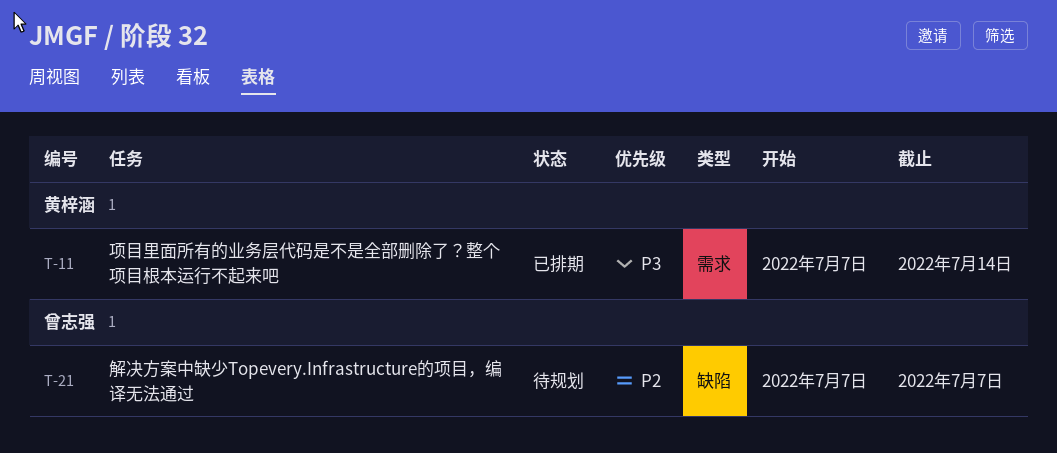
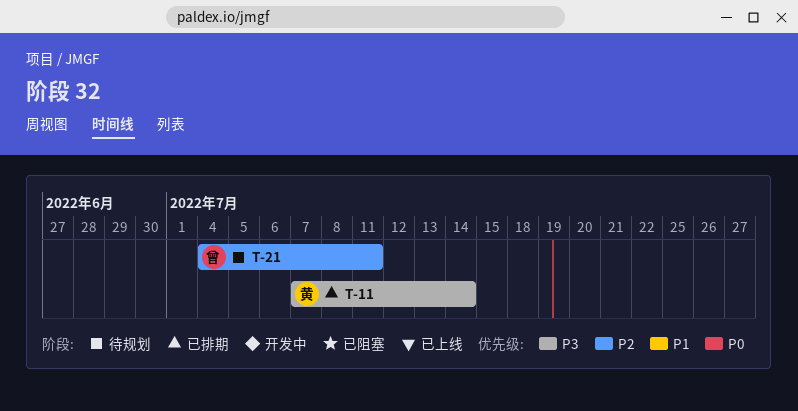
T-21, start: Jul 7 -> Jul 4
T-21, due: Jul 7 -> Jul 11

